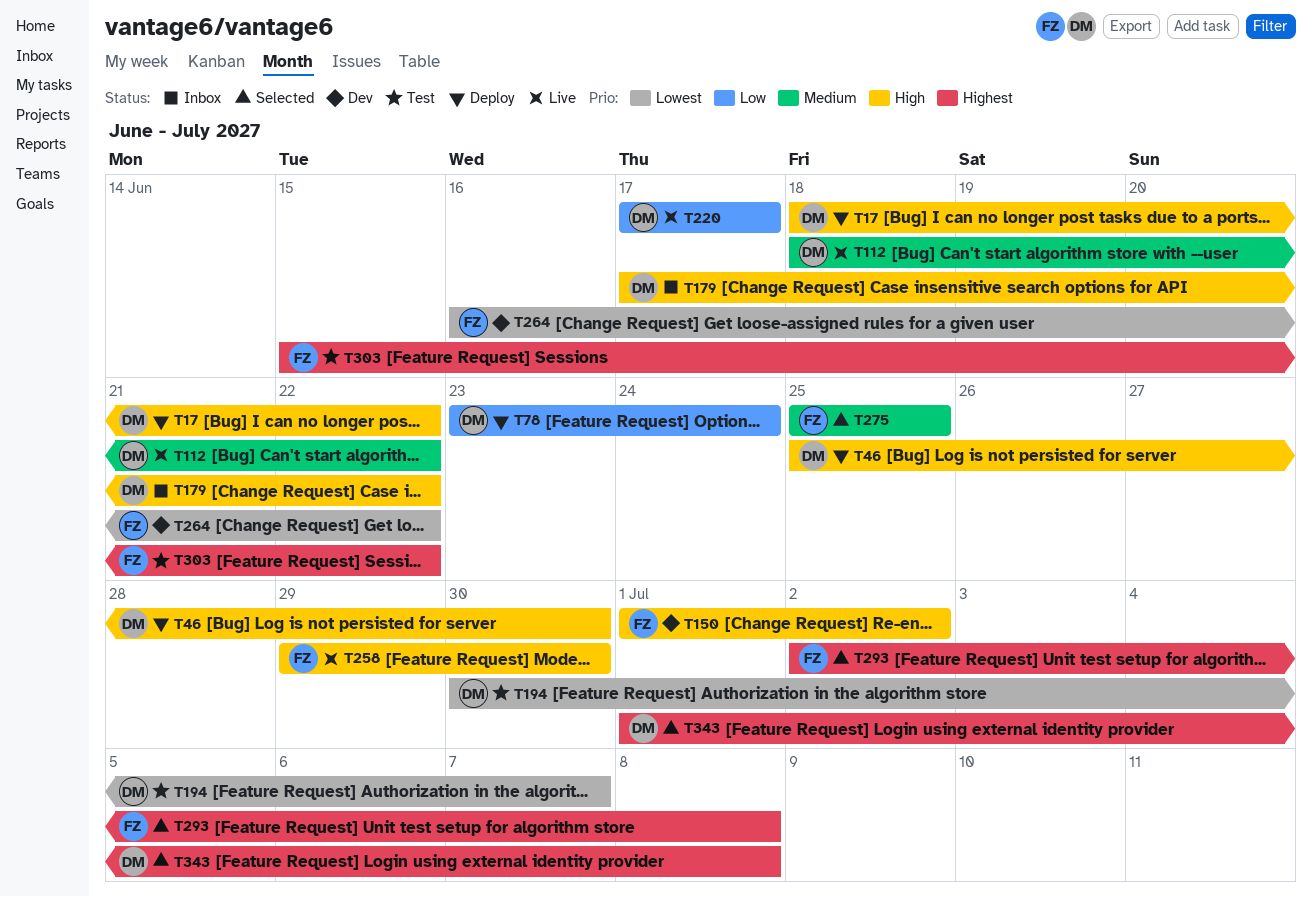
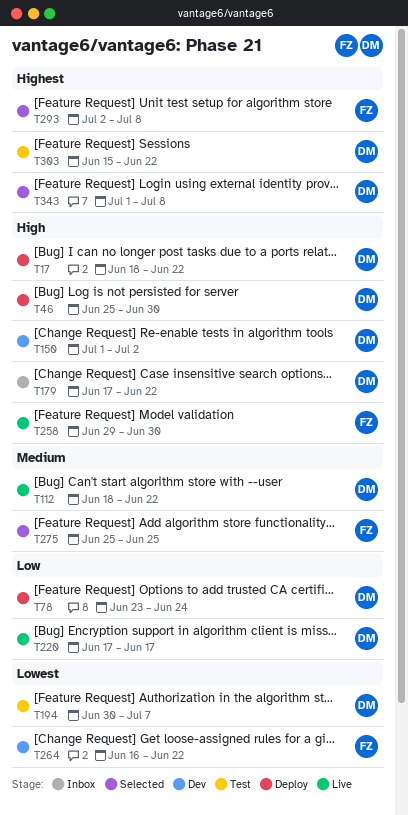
T150, owner: FZ -> DM
T303, owner: FZ -> DM

